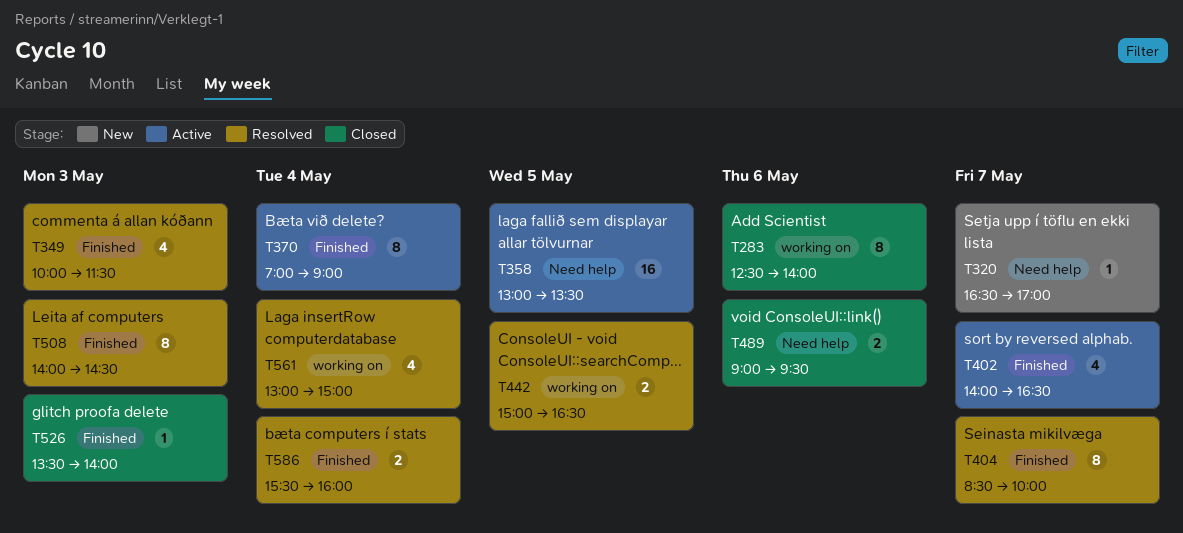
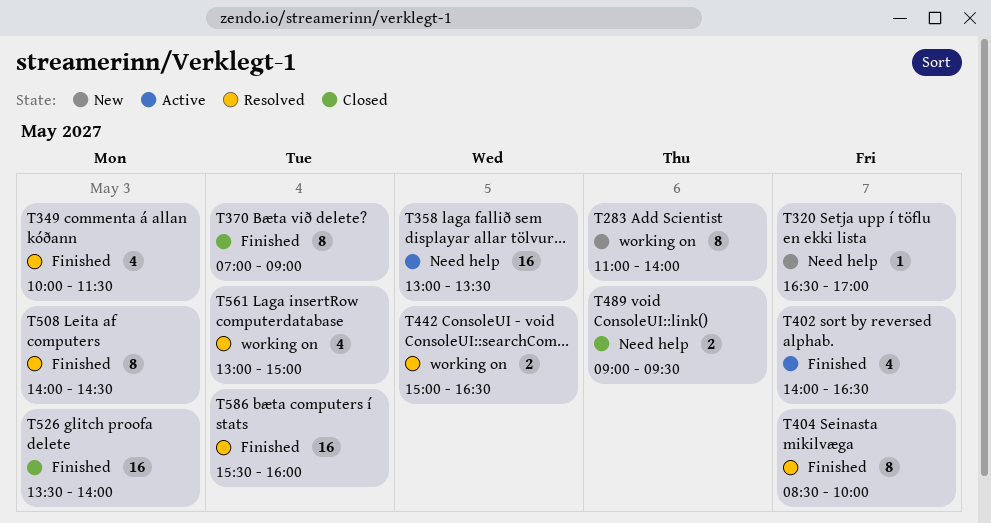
T283, status: Closed -> New
T283, begins: 12:30 -> 11:00
T370, status: Active -> Closed
T526, estimate: 1 -> 16
T586, estimate: 2 -> 16

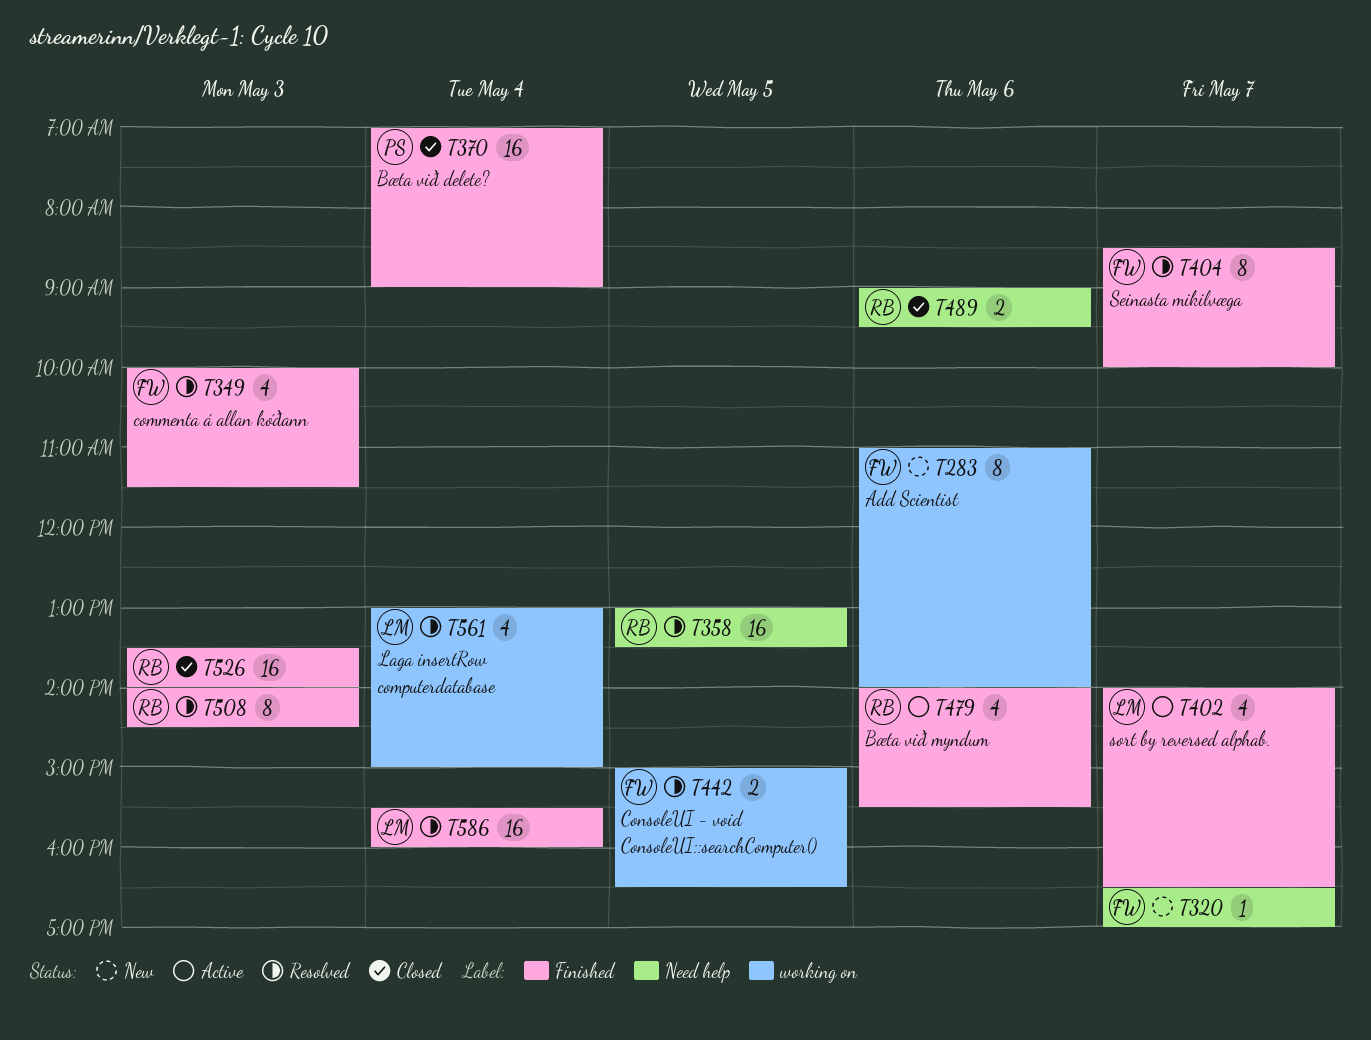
T358, status: Active -> Resolved
T370, estimate: 8 -> 16
T479: none -> present

